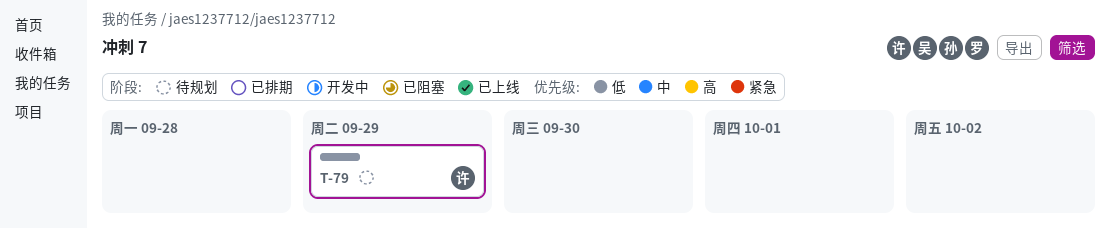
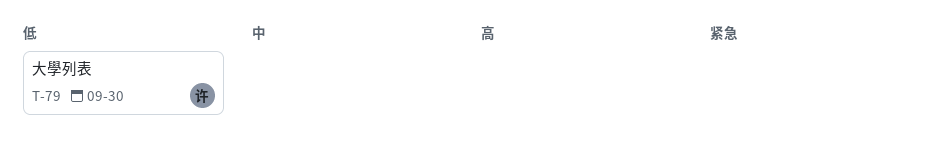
T-79, due: Sep 29 -> Sep 30

